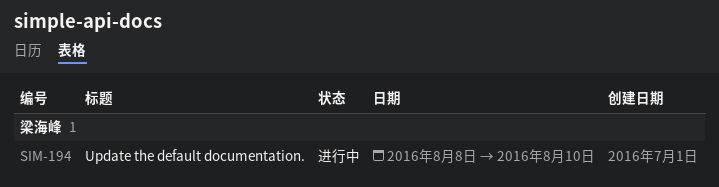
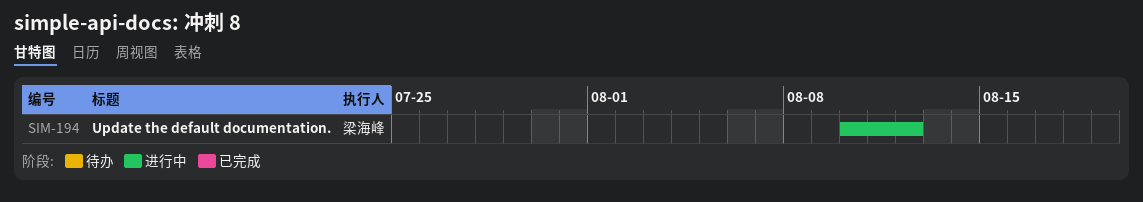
SIM-194, start: Aug 8 -> Aug 10
SIM-194, due: Aug 10 -> Aug 12

